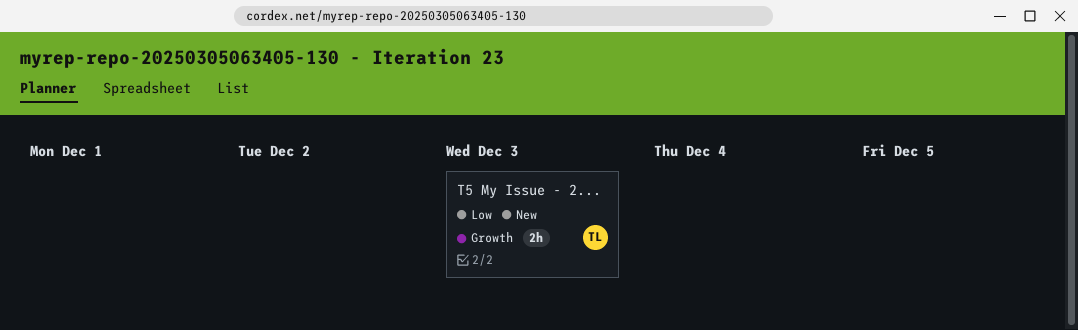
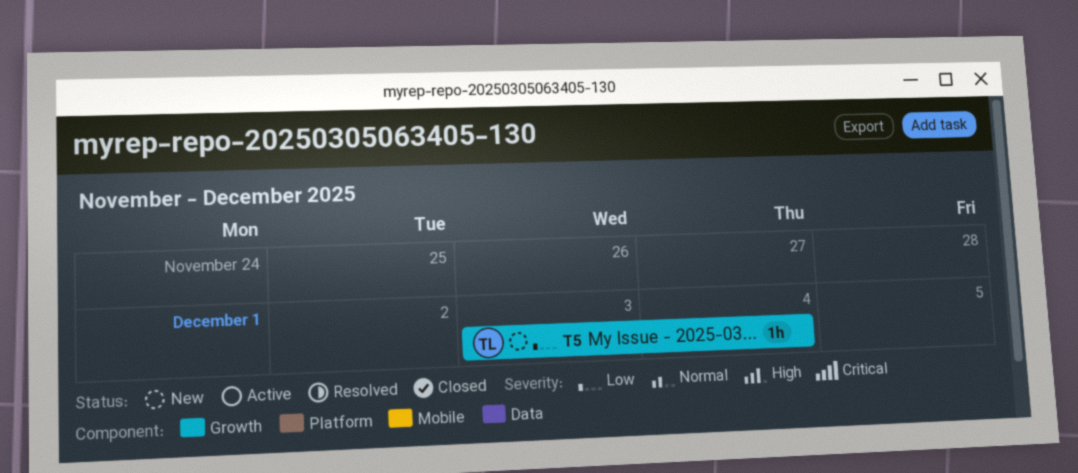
T5, estimate: 2h -> 1h
T5, due: Dec 3 -> Dec 4

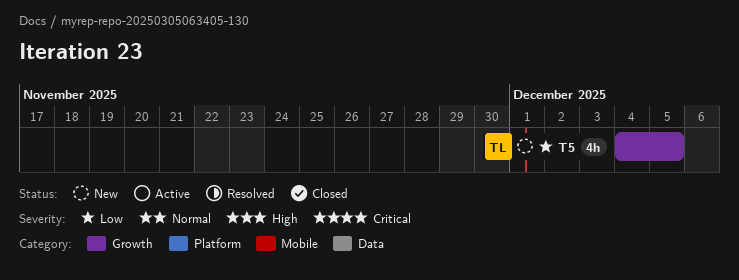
T5, estimate: 1h -> 4h
T5, start: Dec 3 -> Dec 4
T5, due: Dec 4 -> Dec 5

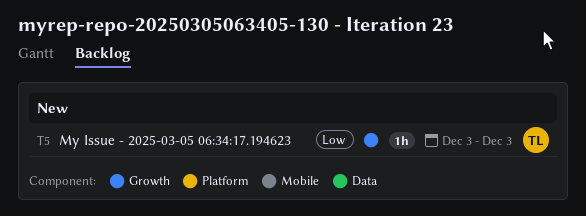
T5, estimate: 4h -> 1h
T5, start: Dec 4 -> Dec 3
T5, due: Dec 5 -> Dec 3

